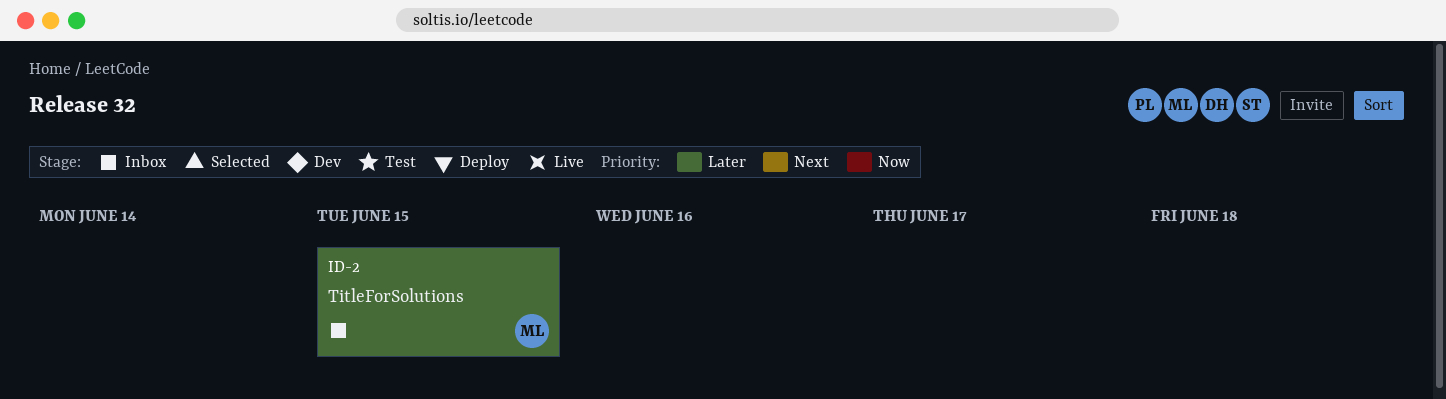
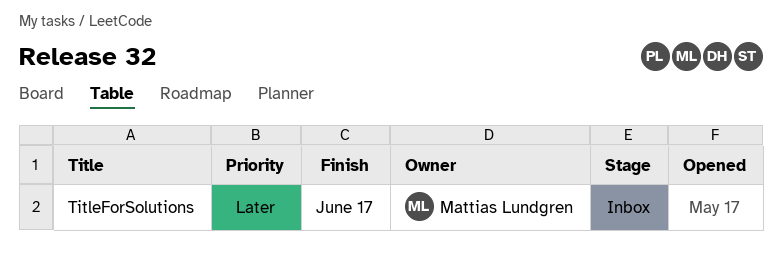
TitleForSolutions, due: Jun 15 -> Jun 17

